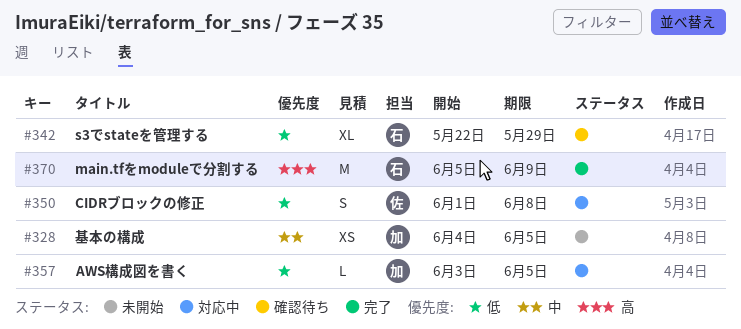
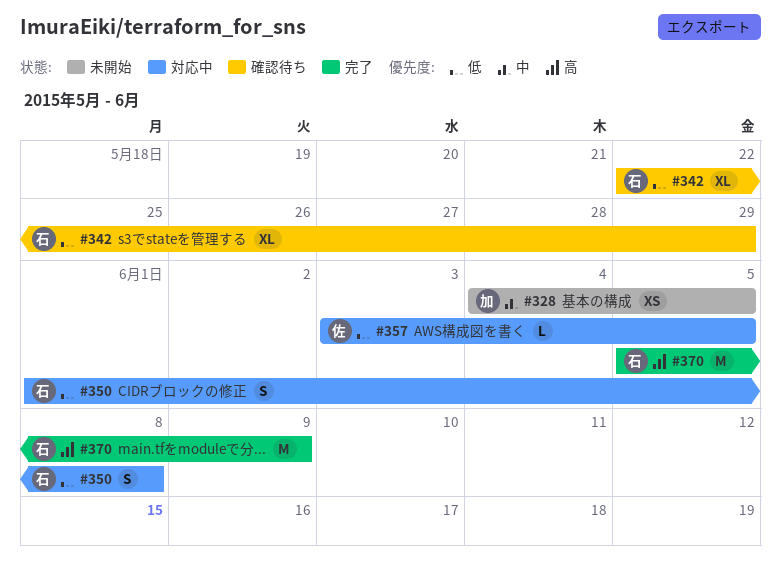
#350, owner: 佐 -> 石
#357, owner: 加 -> 佐

